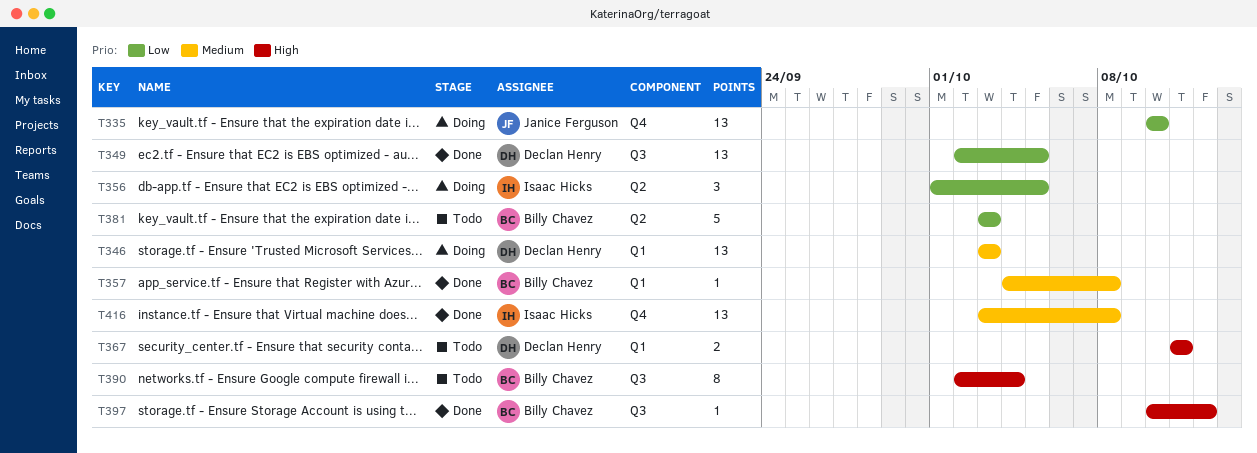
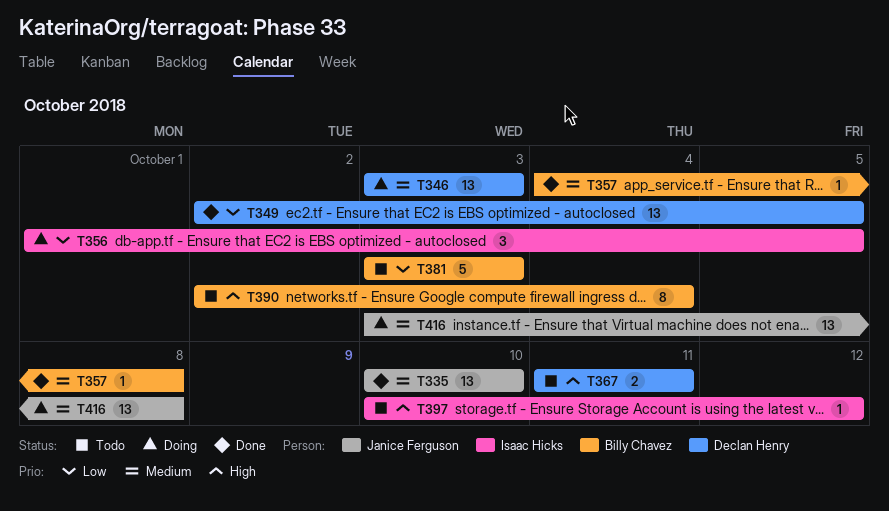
T335, status: Doing -> Done
T335, priority: Low -> Medium
T397, status: Done -> Todo
T397, owner: Billy Chavez -> Isaac Hicks
T416, status: Done -> Doing
T416, owner: Isaac Hicks -> Janice Ferguson

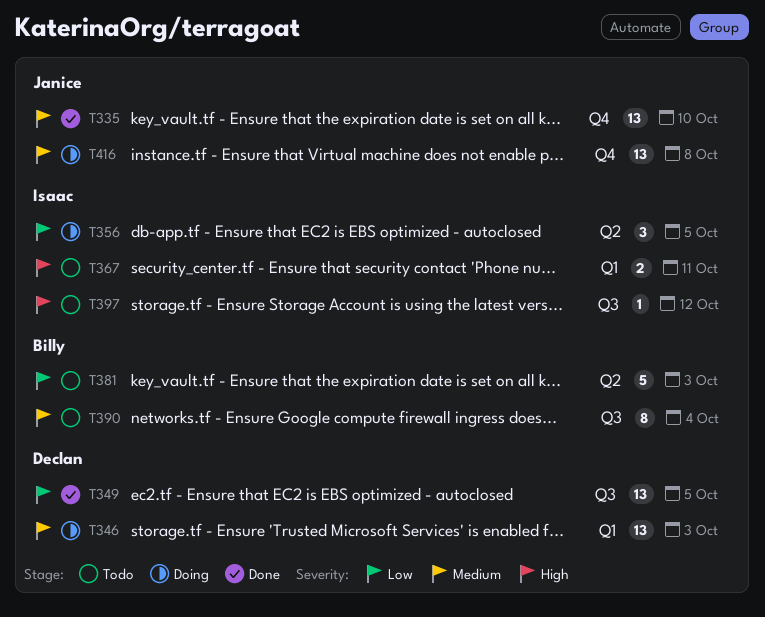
T357: present -> none
T367, owner: Declan Henry -> Isaac Hicks
T390, priority: High -> Medium

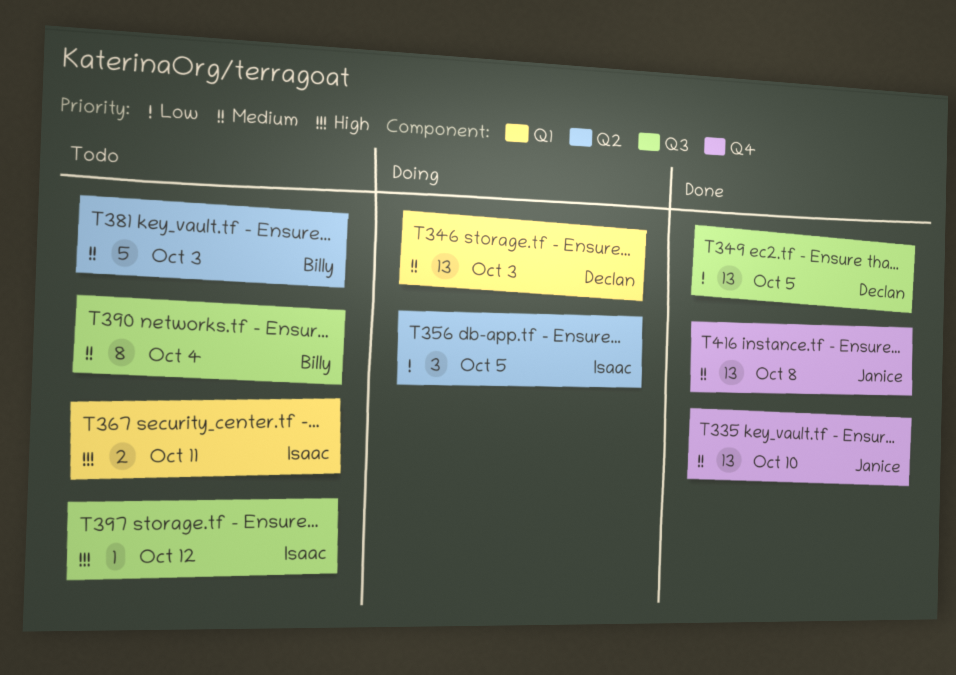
T381, priority: Low -> Medium
T416, status: Doing -> Done

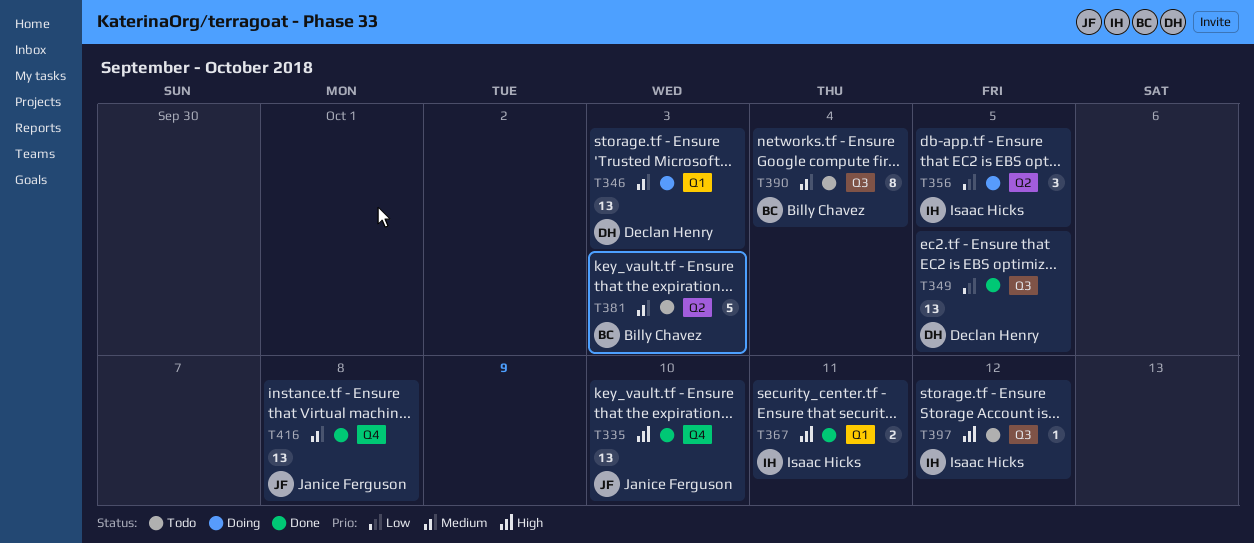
T335, priority: Medium -> High
T367, status: Todo -> Done

